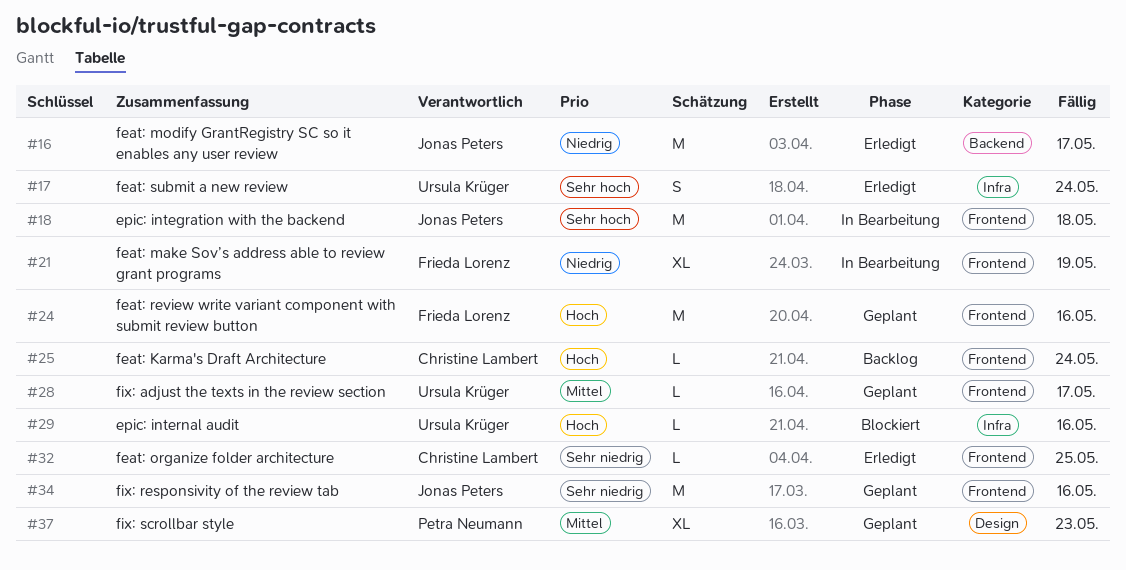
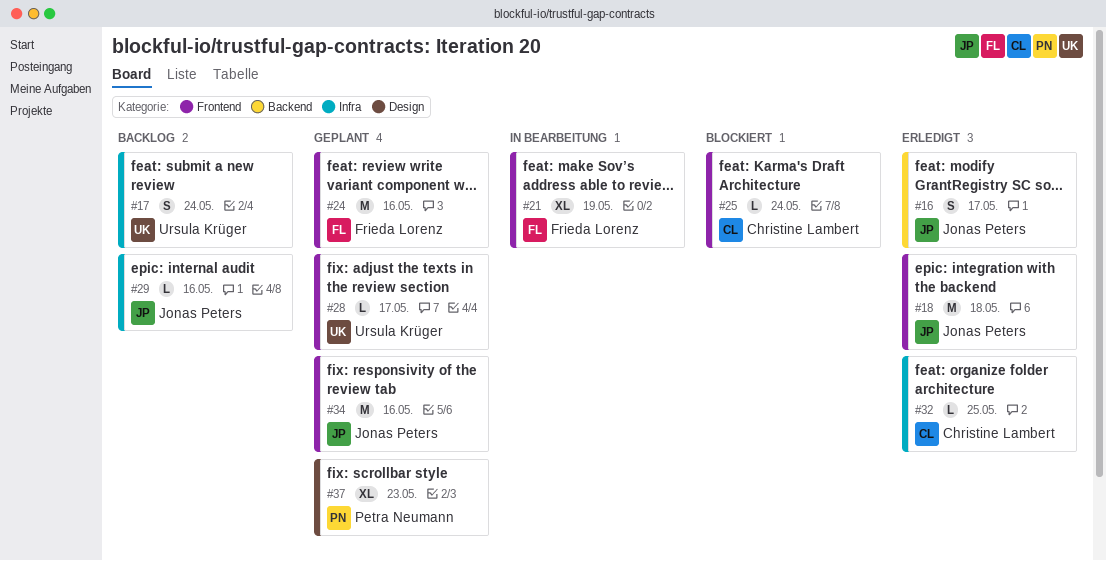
#16, estimate: M -> S
#17, status: Erledigt -> Backlog
#18, status: In Bearbeitung -> Erledigt
#25, status: Backlog -> Blockiert
#29, status: Blockiert -> Backlog
#29, owner: Ursula Krüger -> Jonas Peters
#32, label: Frontend -> Infra

